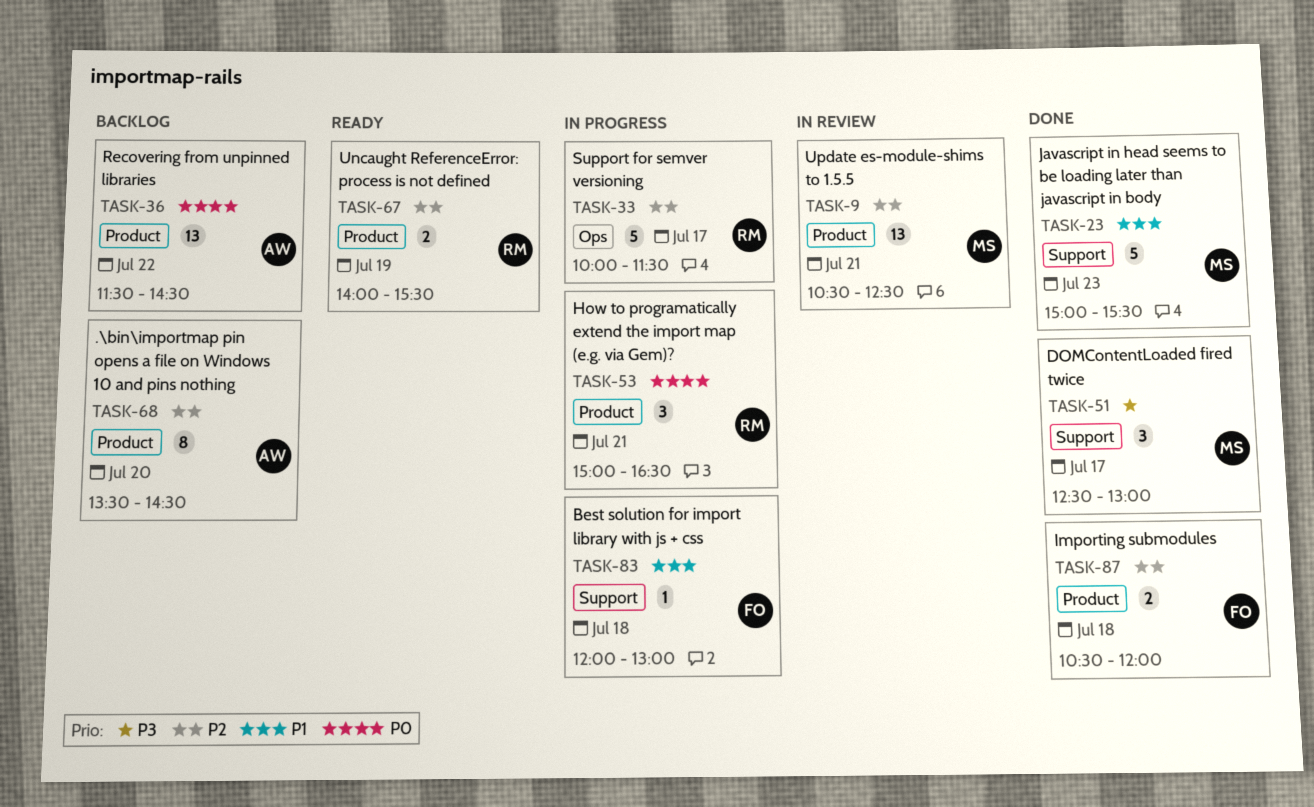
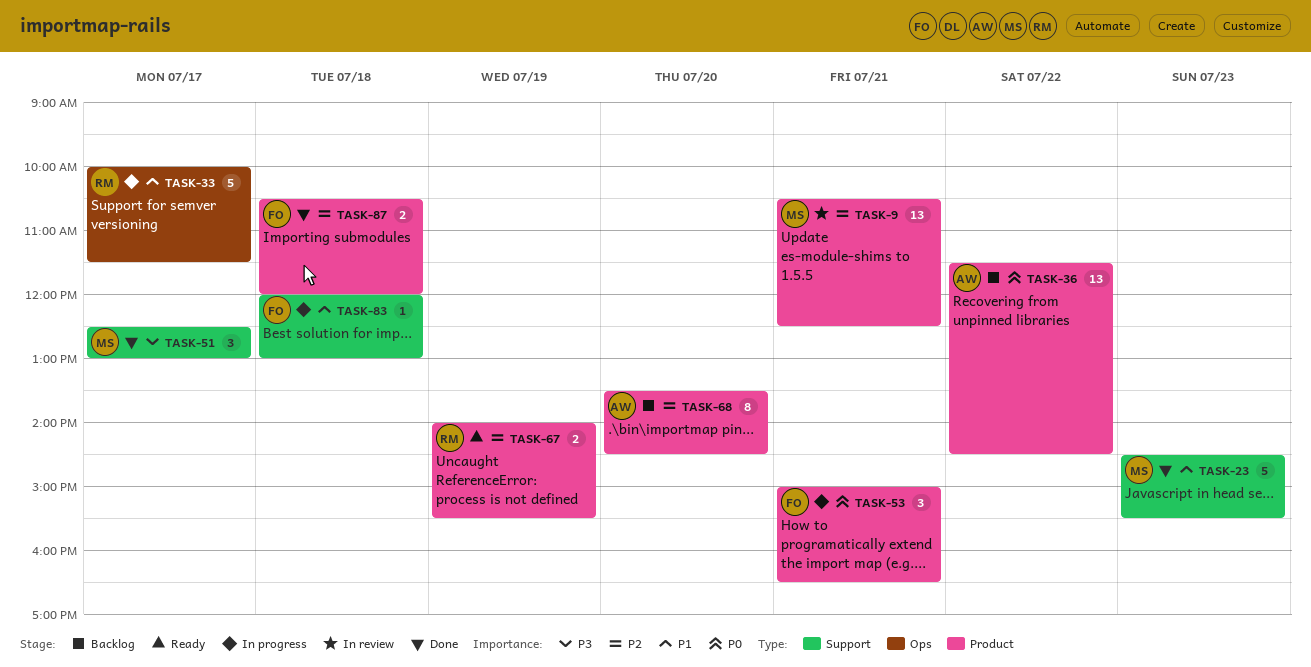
TASK-23, begins: 15:00 -> 14:30
TASK-33, priority: P2 -> P1
TASK-53, owner: RM -> FO

